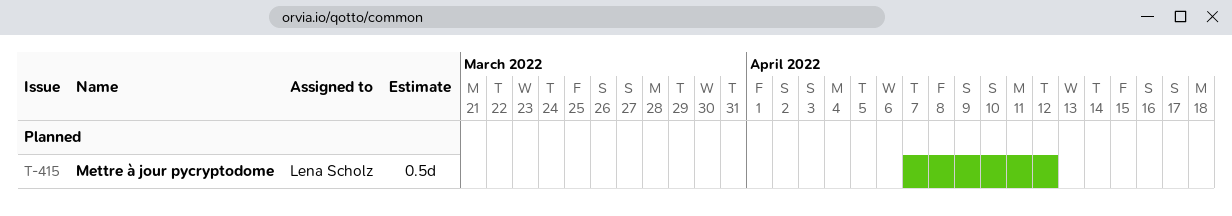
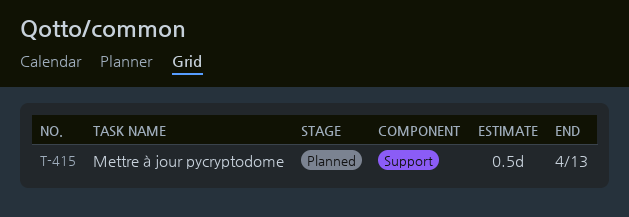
T-415, due: Apr 12 -> Apr 13

